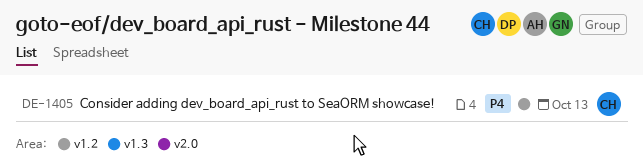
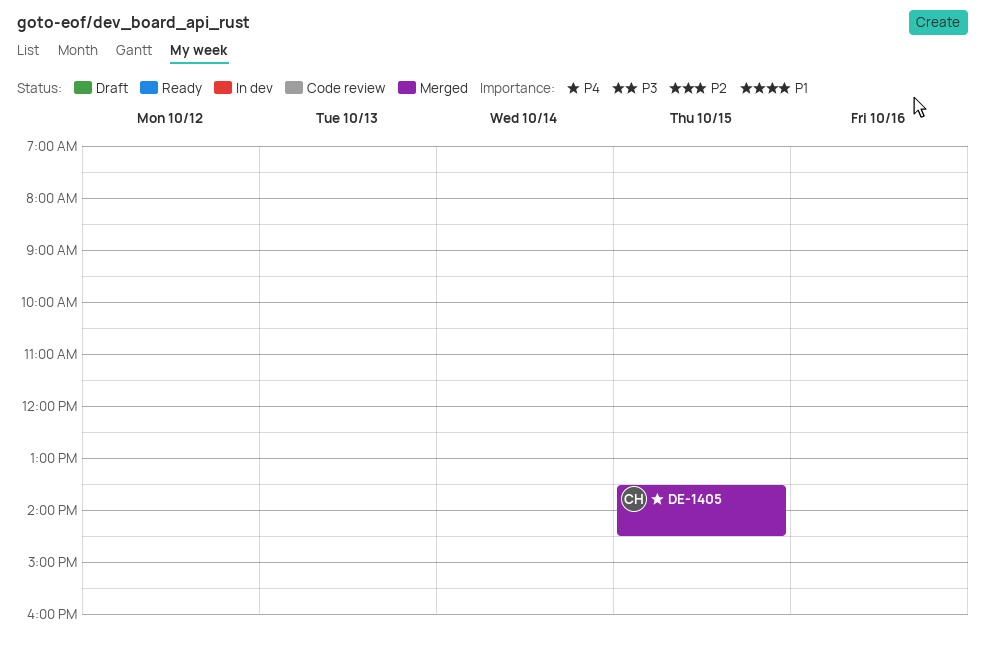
DE-1405, day: Oct 13 -> Oct 15

